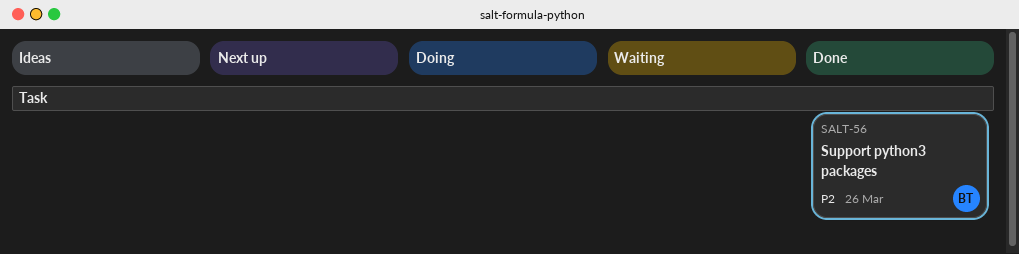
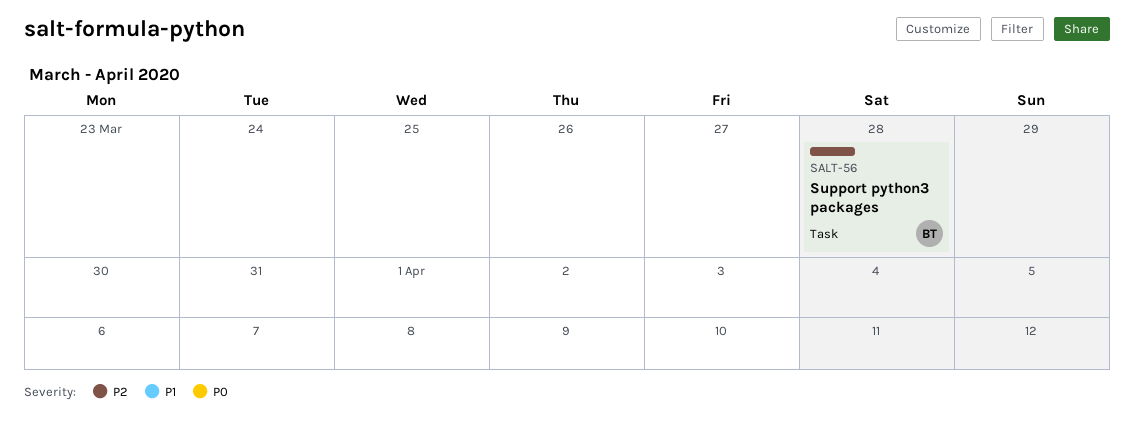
SALT-56, due: Mar 26 -> Mar 28

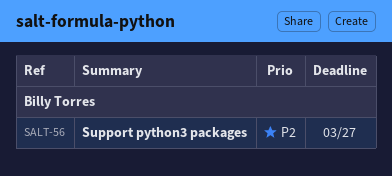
SALT-56, due: Mar 28 -> Mar 27

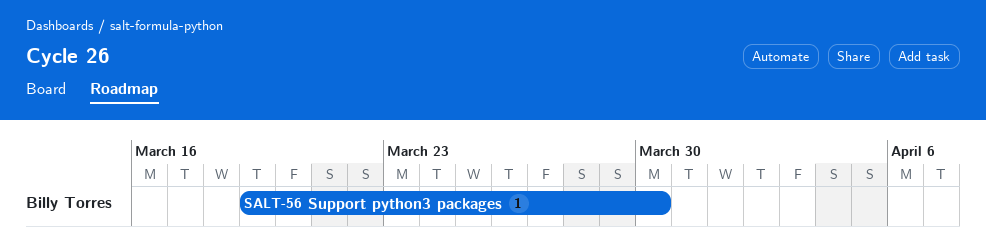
SALT-56, due: Mar 27 -> Mar 30

